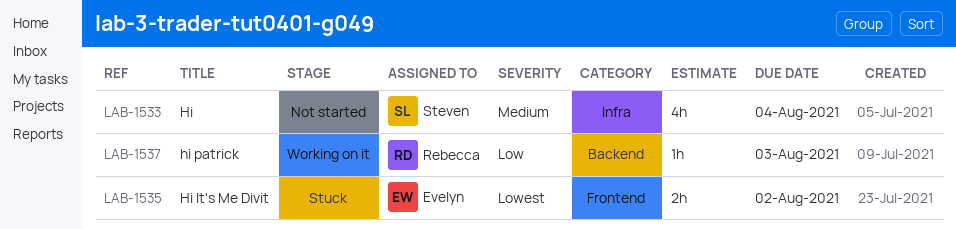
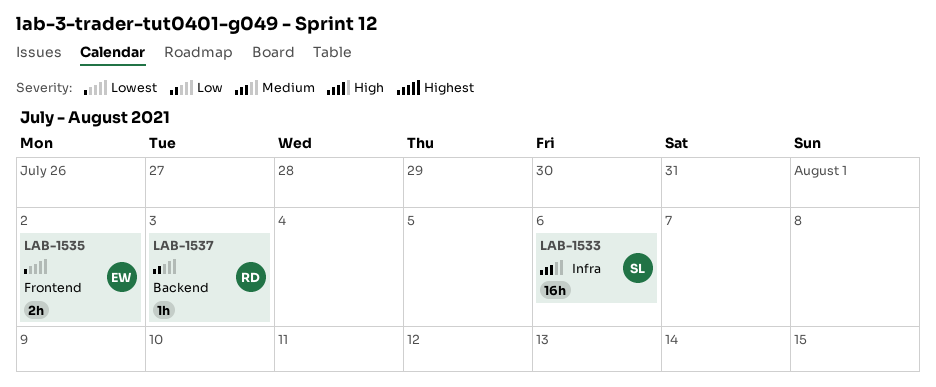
LAB-1533, estimate: 4h -> 16h
LAB-1533, due: Aug 4 -> Aug 6

